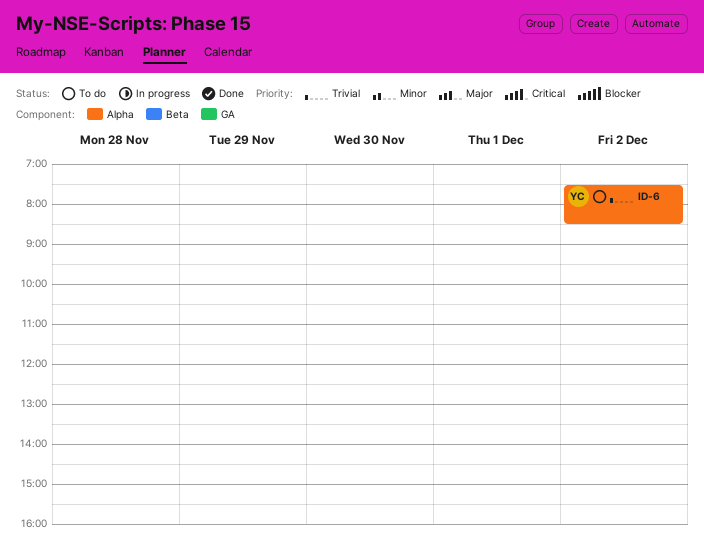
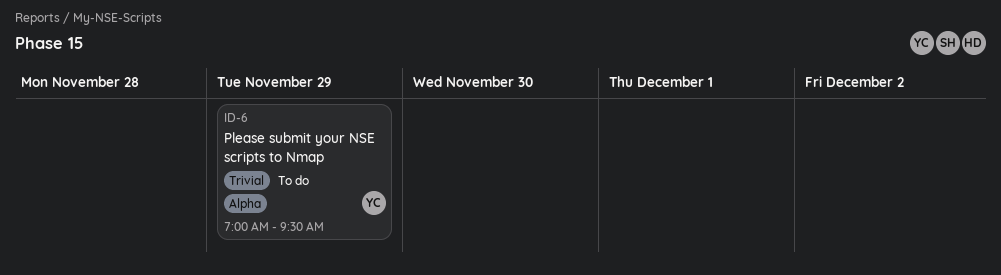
ID-6, day: Dec 2 -> Nov 29
ID-6, begins: 07:30 -> 07:00
ID-6, ends: 08:30 -> 09:30

